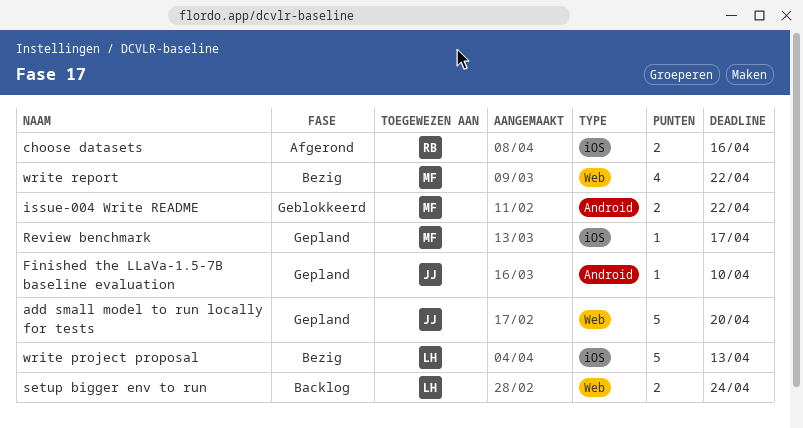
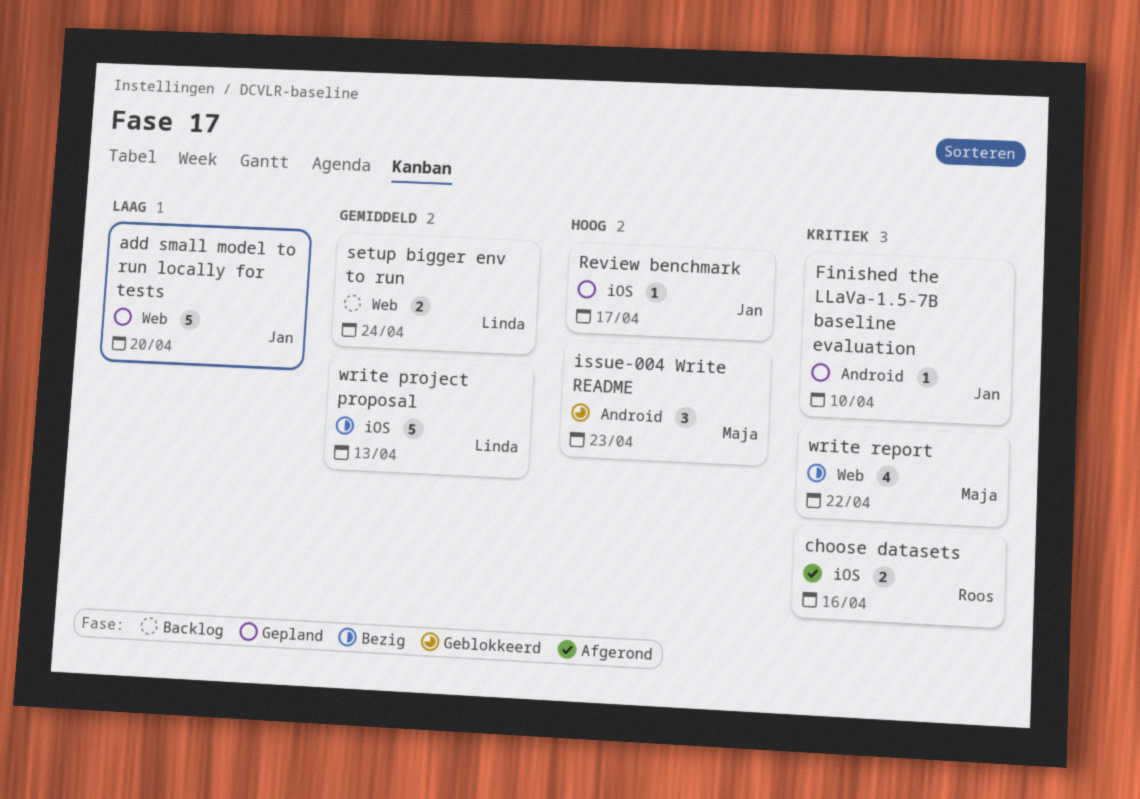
issue-004 Write README, estimate: 2 -> 3
issue-004 Write README, due: Apr 22 -> Apr 23
Review benchmark, owner: Maja -> Jan

